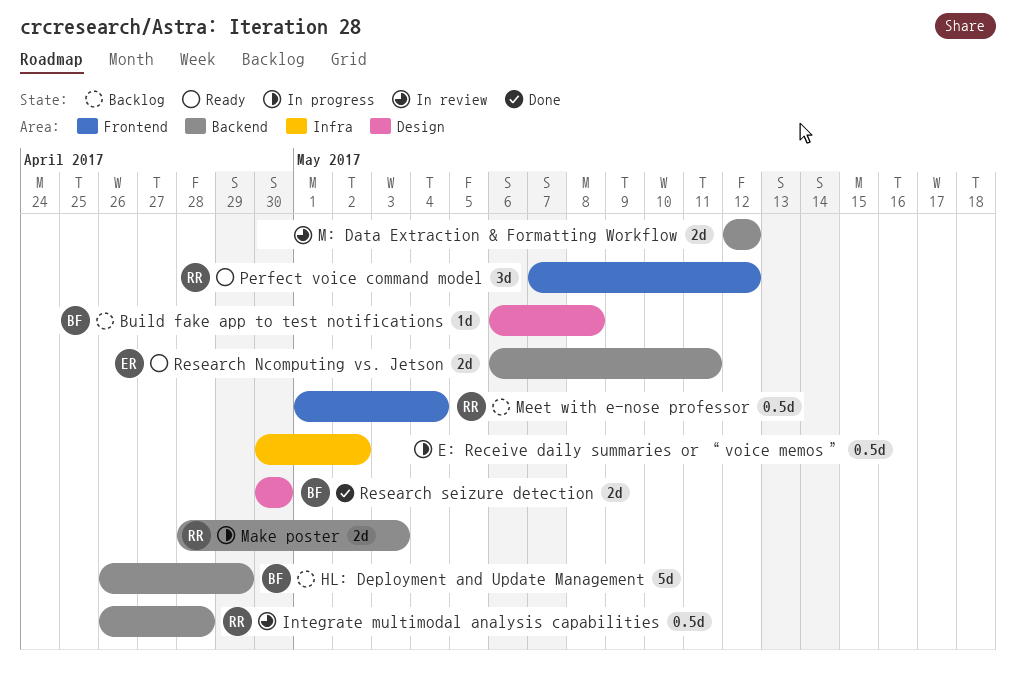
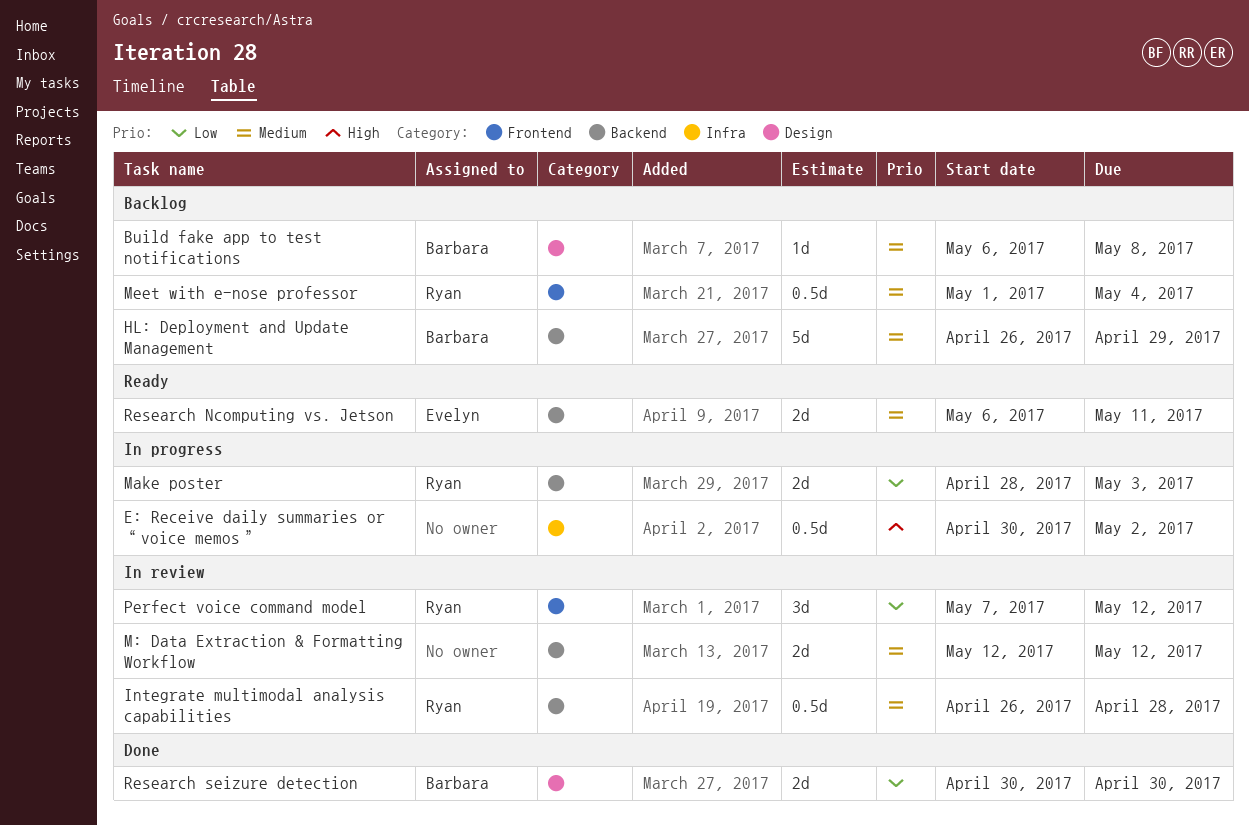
Perfect voice command model, status: Ready -> In review

